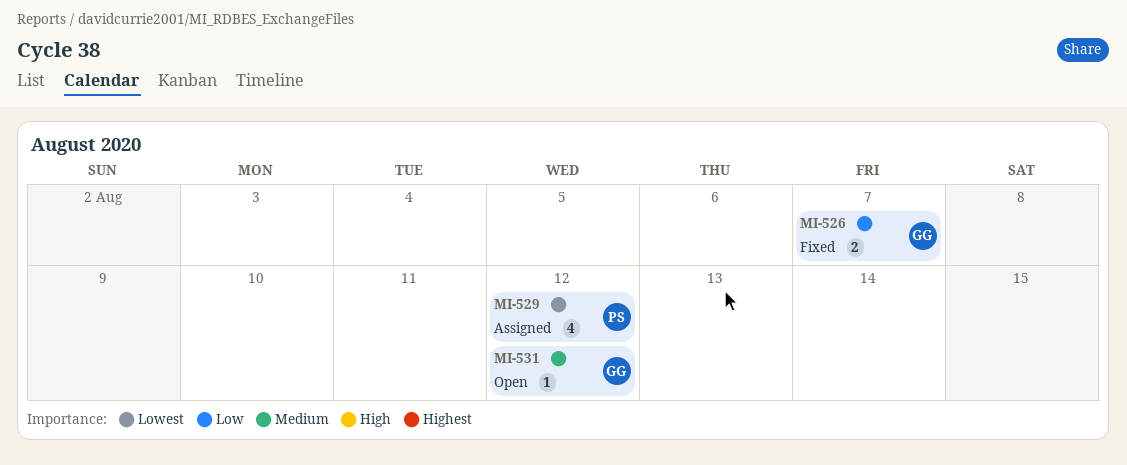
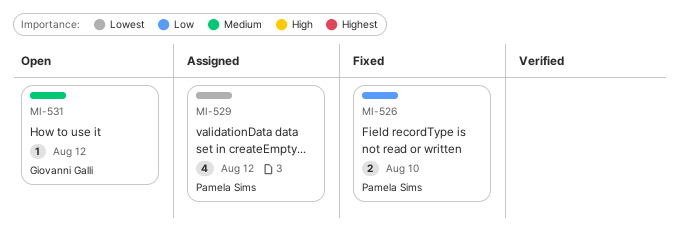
MI-526, owner: Giovanni Galli -> Pamela Sims
MI-526, due: Aug 7 -> Aug 10

